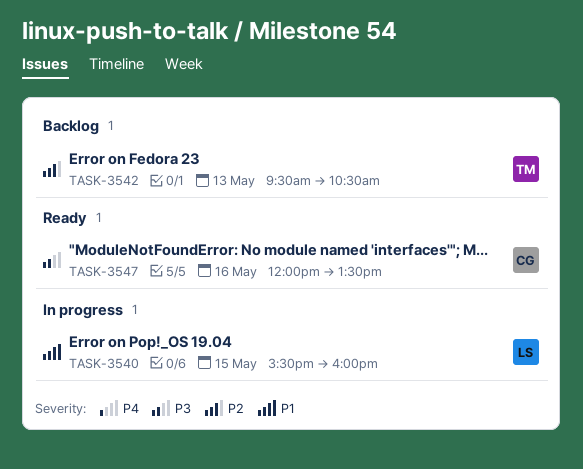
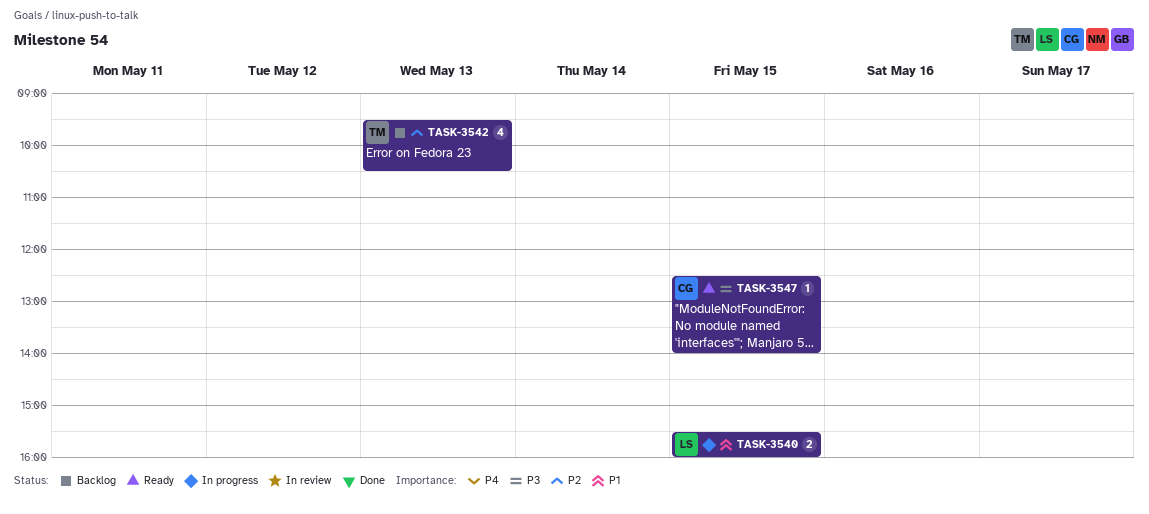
TASK-3547, day: May 16 -> May 15
TASK-3547, begins: 12:00 -> 12:30
TASK-3547, ends: 13:30 -> 14:00

